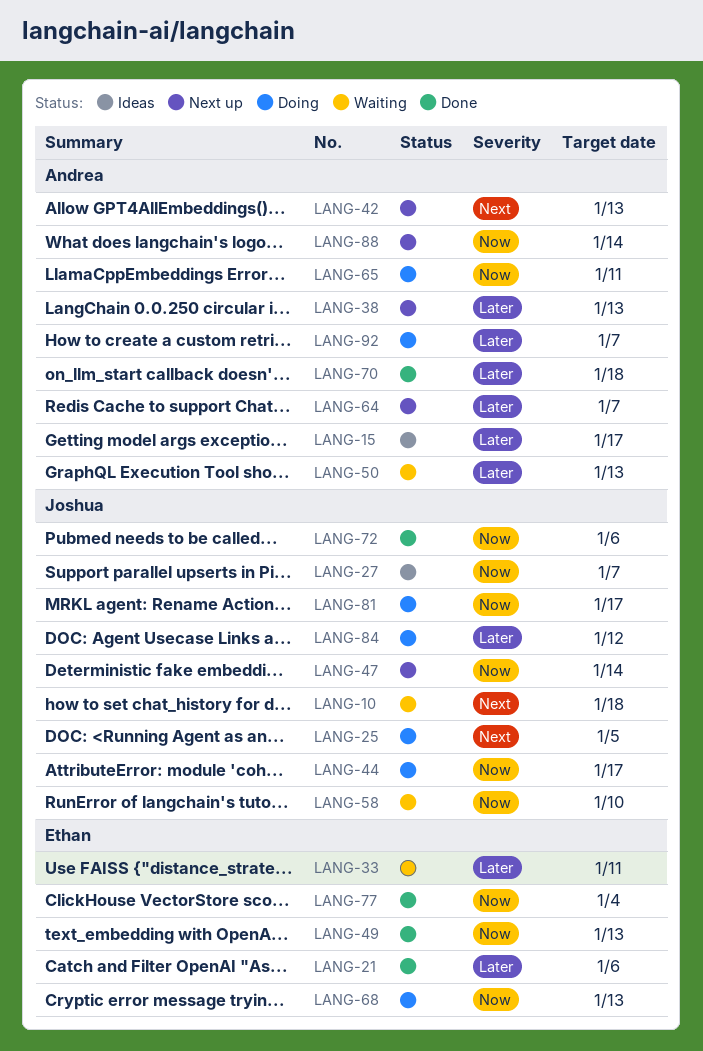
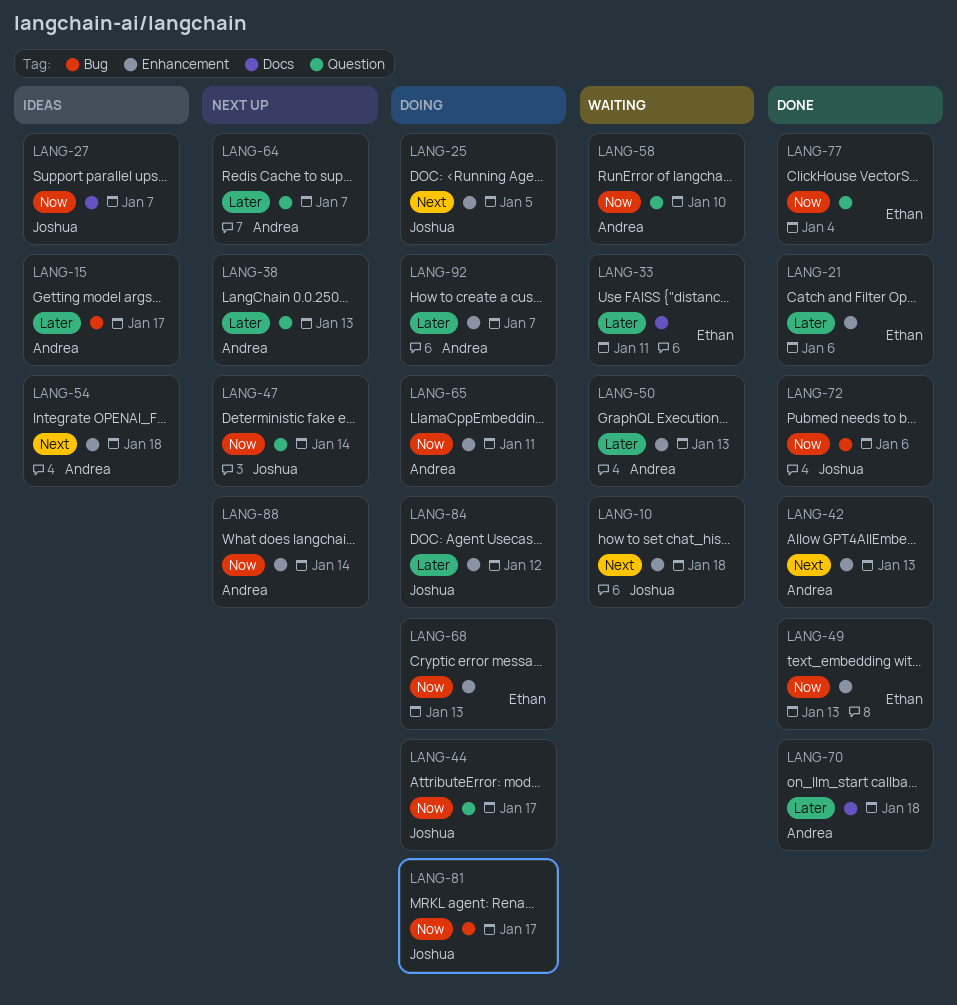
LANG-42, status: Next up -> Done
LANG-54: none -> present
LANG-58, owner: Joshua -> Andrea

